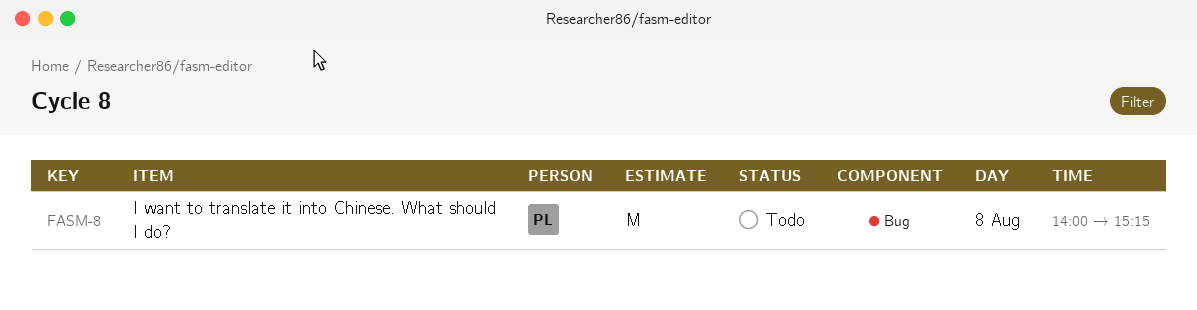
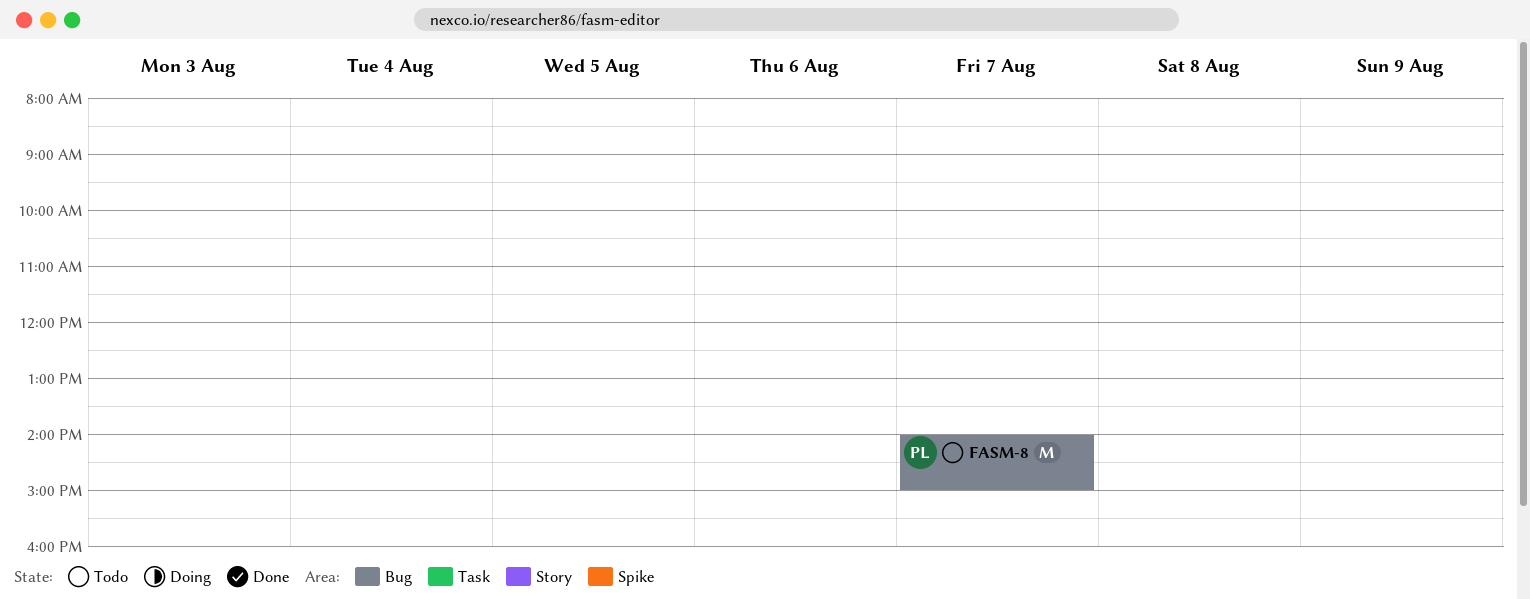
FASM-8, day: Aug 8 -> Aug 7
FASM-8, ends: 15:15 -> 15:00

